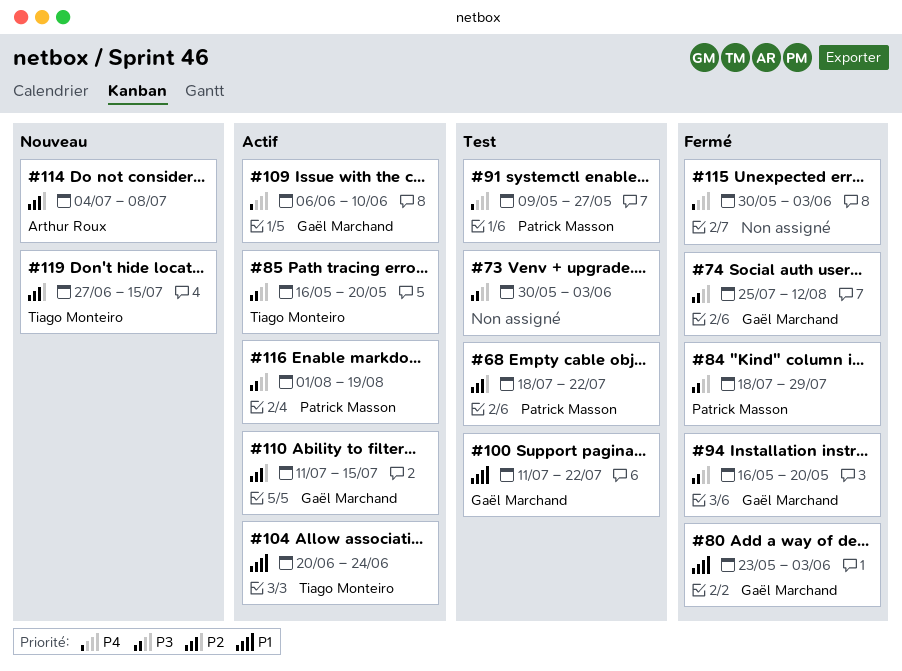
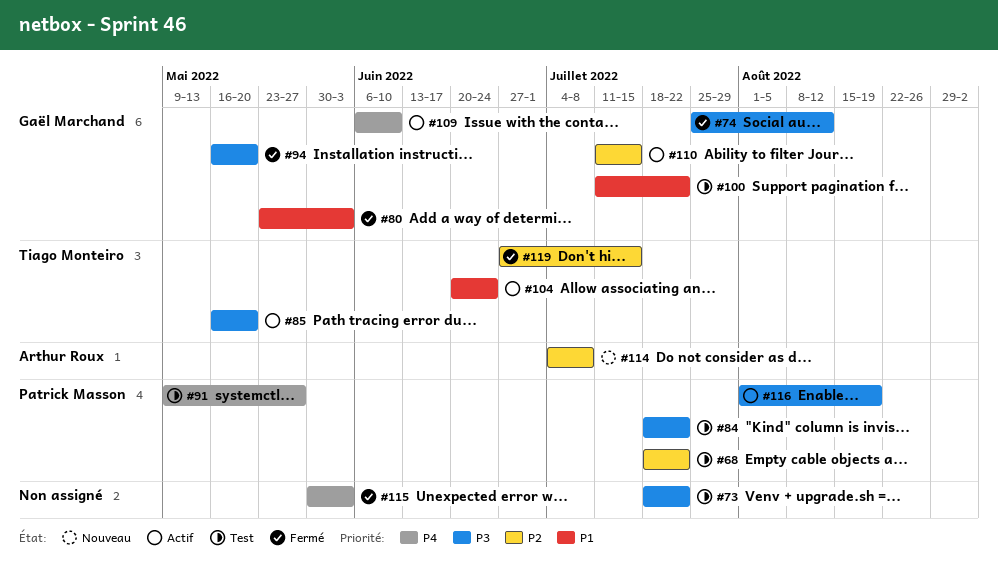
#73, start: May 30 -> Jul 18
#73, due: Jun 3 -> Jul 22
#84, status: Fermé -> Test
#84, due: Jul 29 -> Jul 22
#119, status: Nouveau -> Fermé

